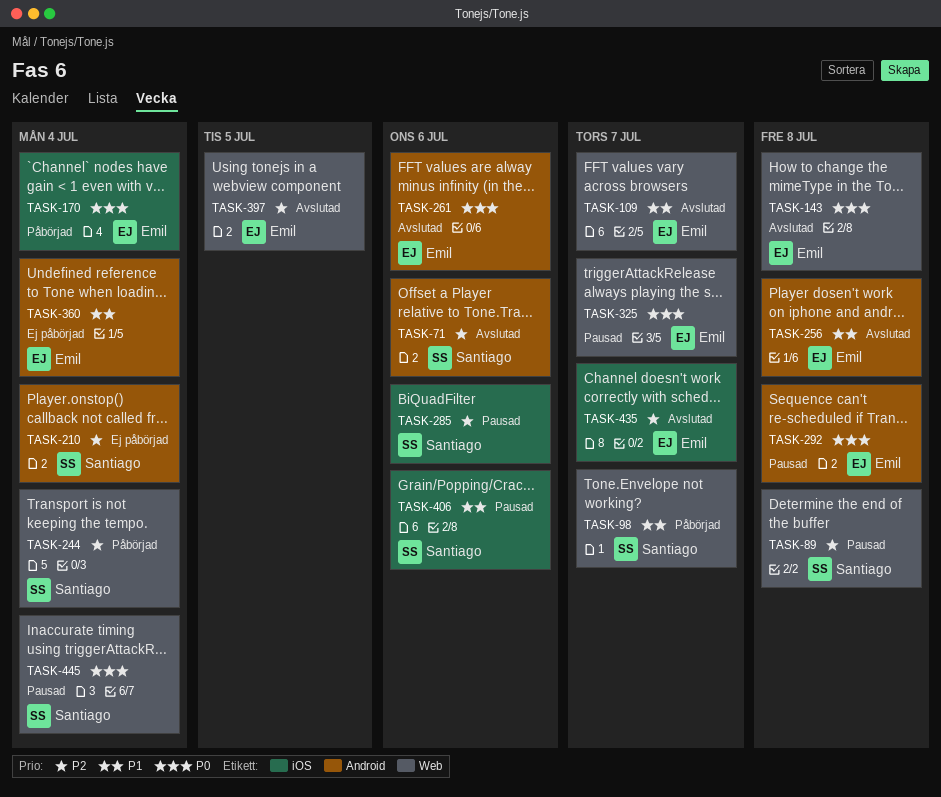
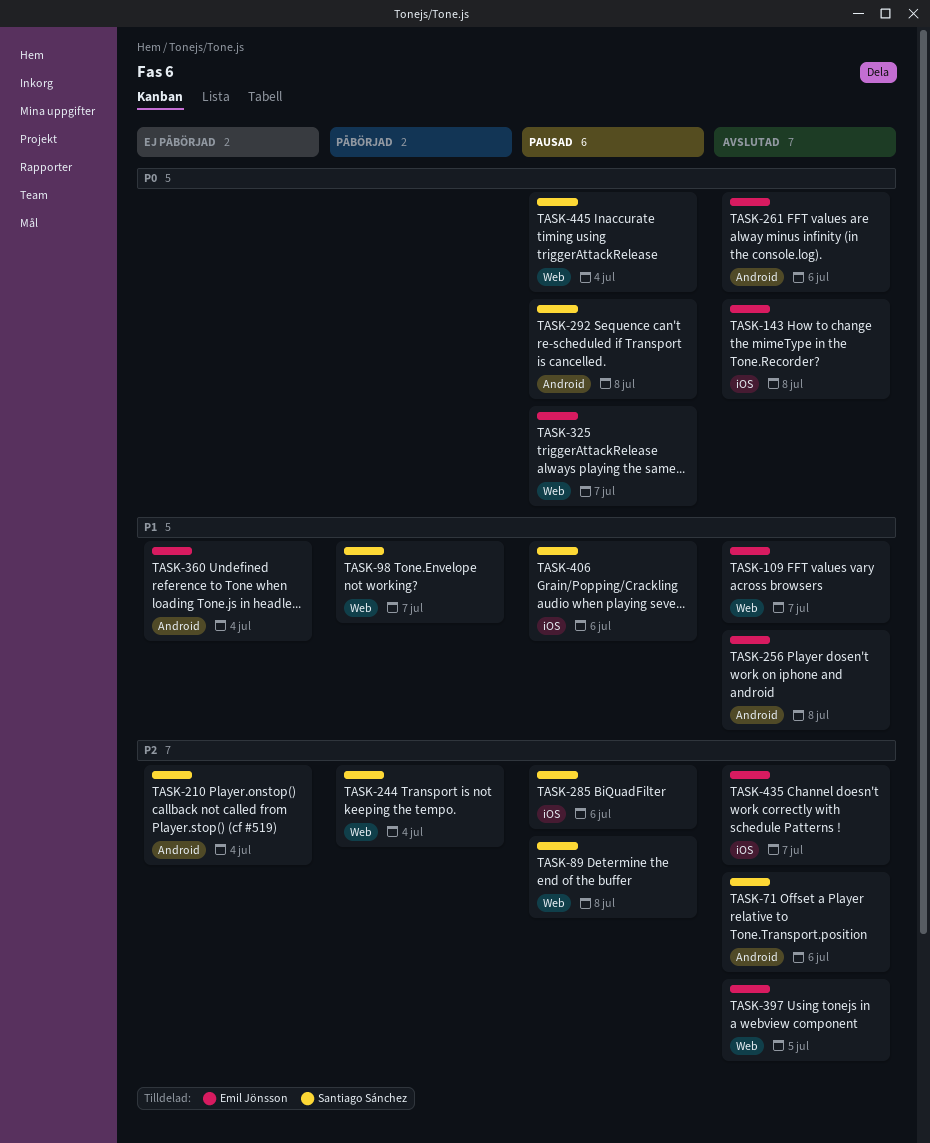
TASK-143, label: Web -> iOS
TASK-170: present -> none
TASK-292, owner: Emil Jönsson -> Santiago Sánchez

